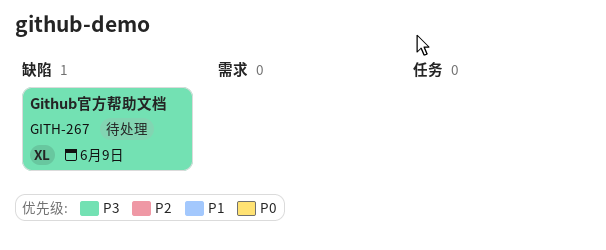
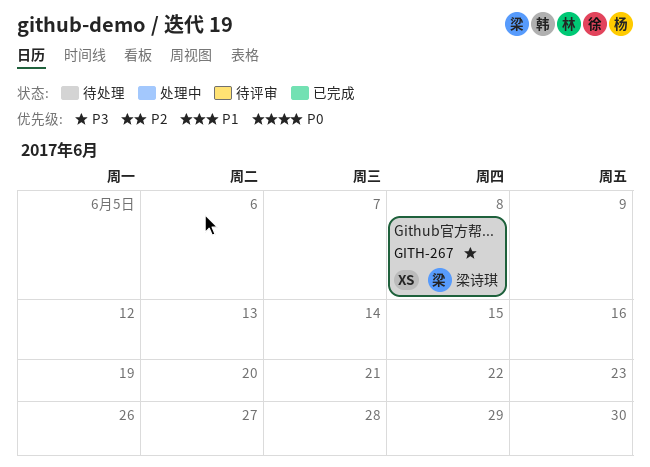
GITH-267, estimate: XL -> XS
GITH-267, due: Jun 9 -> Jun 8

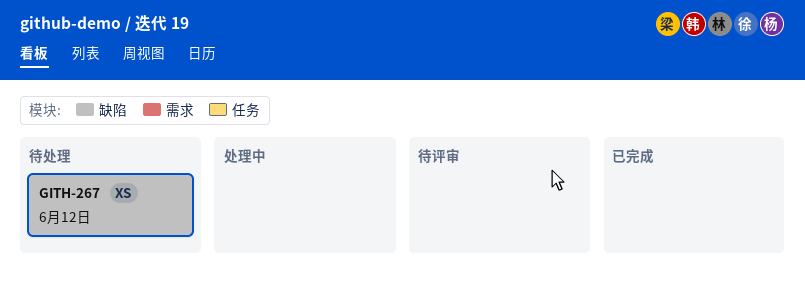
GITH-267, due: Jun 8 -> Jun 12

